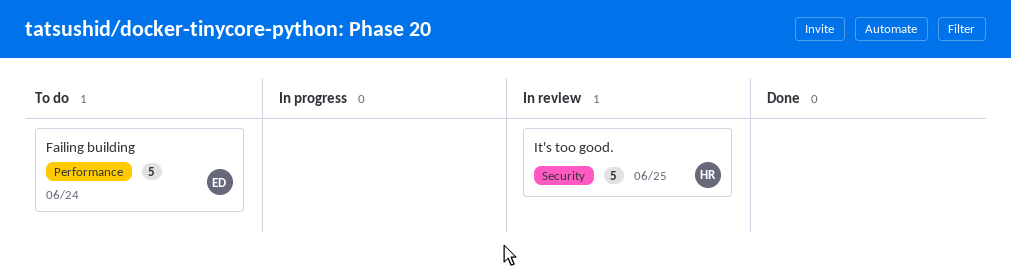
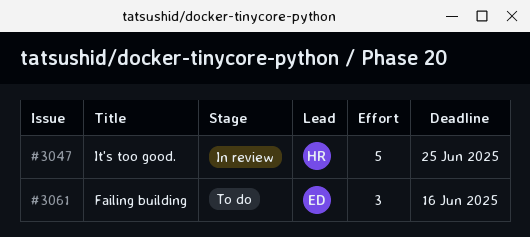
Failing building, estimate: 5 -> 3
Failing building, due: Jun 24 -> Jun 16

